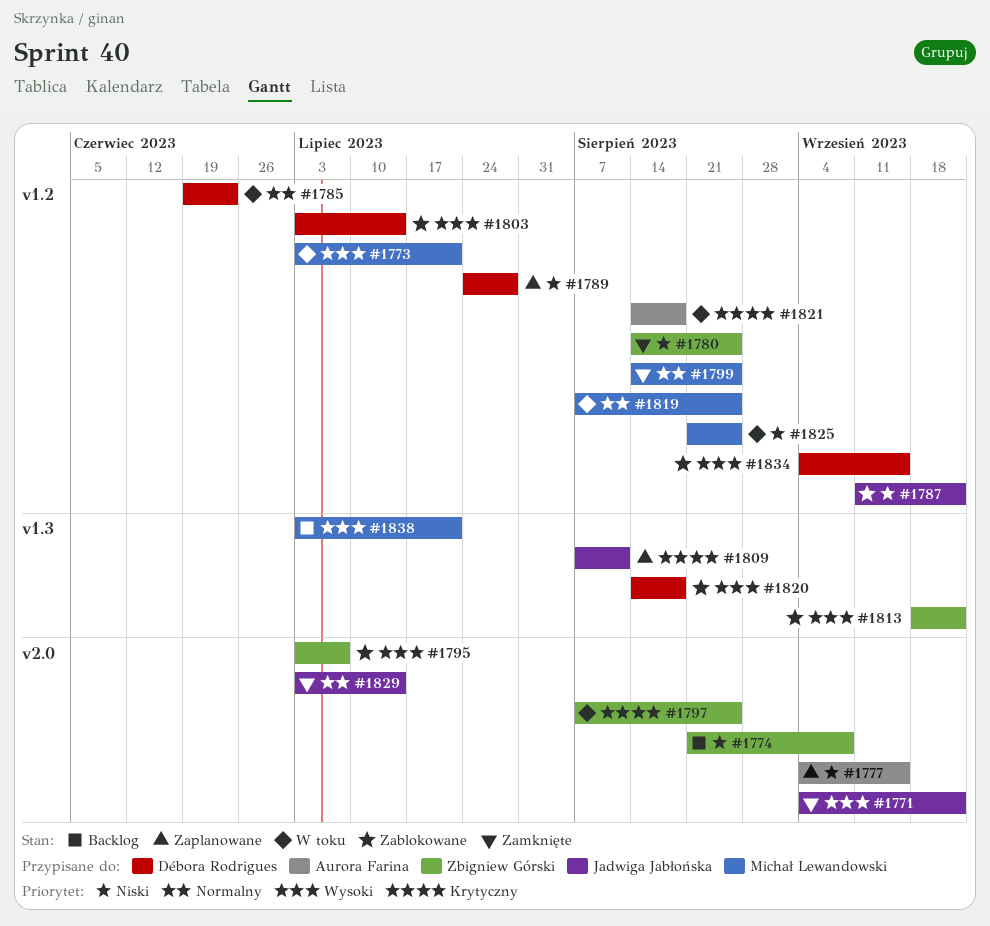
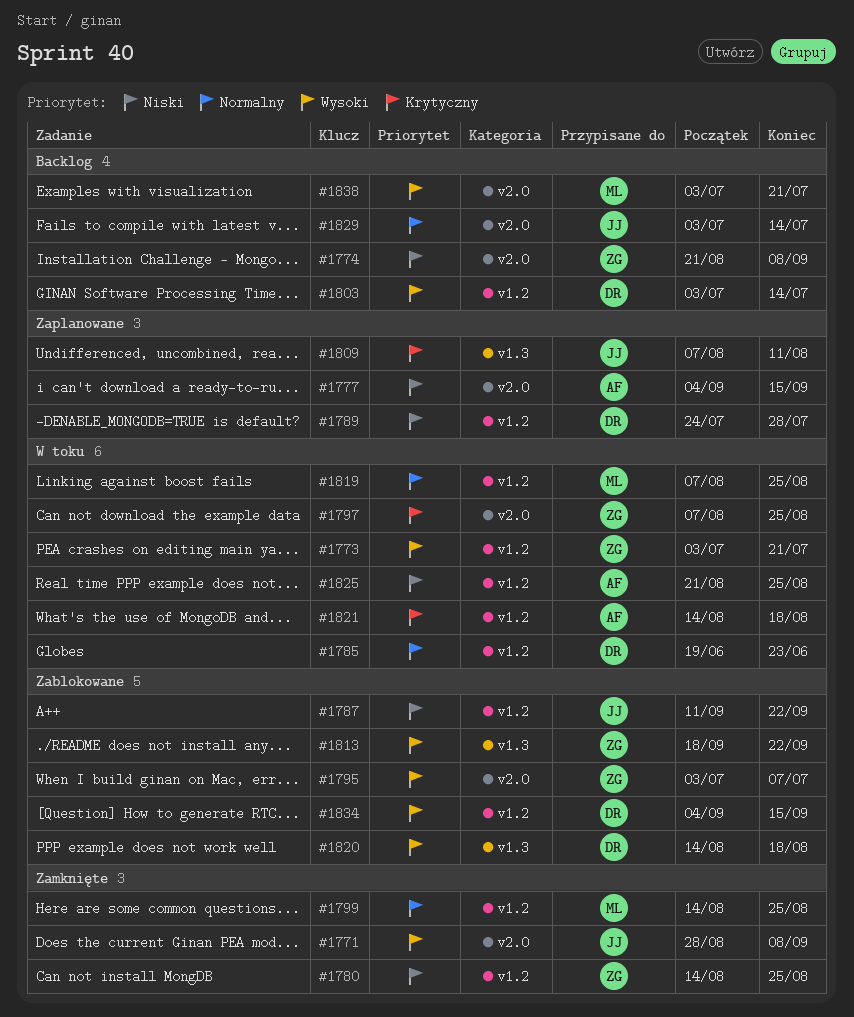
#1771, start: Sep 4 -> Aug 28
#1771, due: Sep 22 -> Sep 8
#1773, owner: Michał Lewandowski -> Zbigniew Górski
#1803, status: Zablokowane -> Backlog
#1825, owner: Michał Lewandowski -> Aurora Farina
#1829, status: Zamknięte -> Backlog
#1838, label: v1.3 -> v2.0

